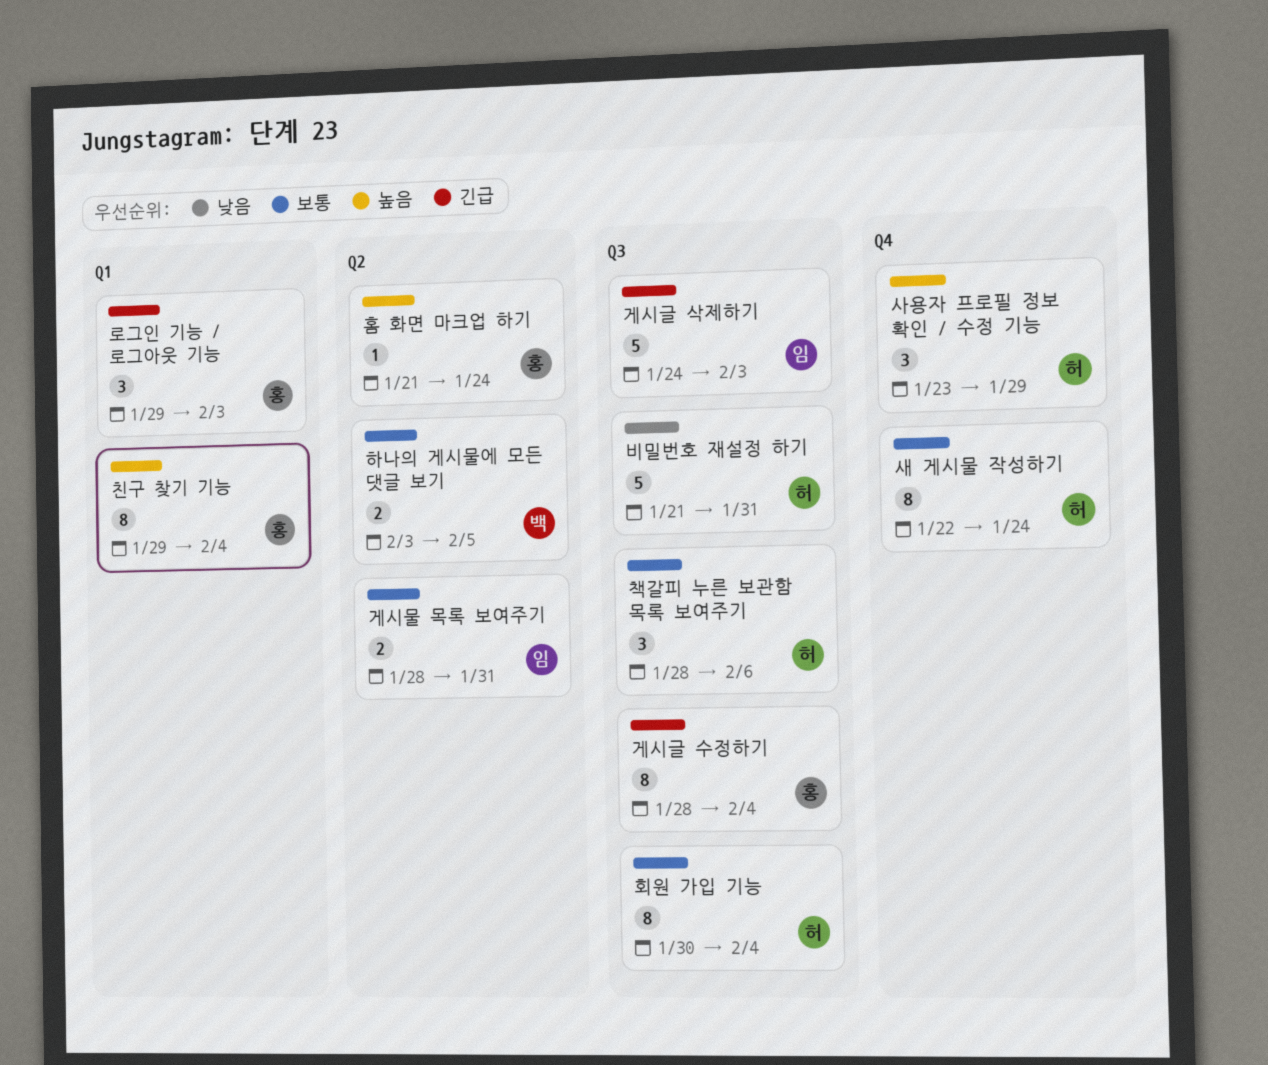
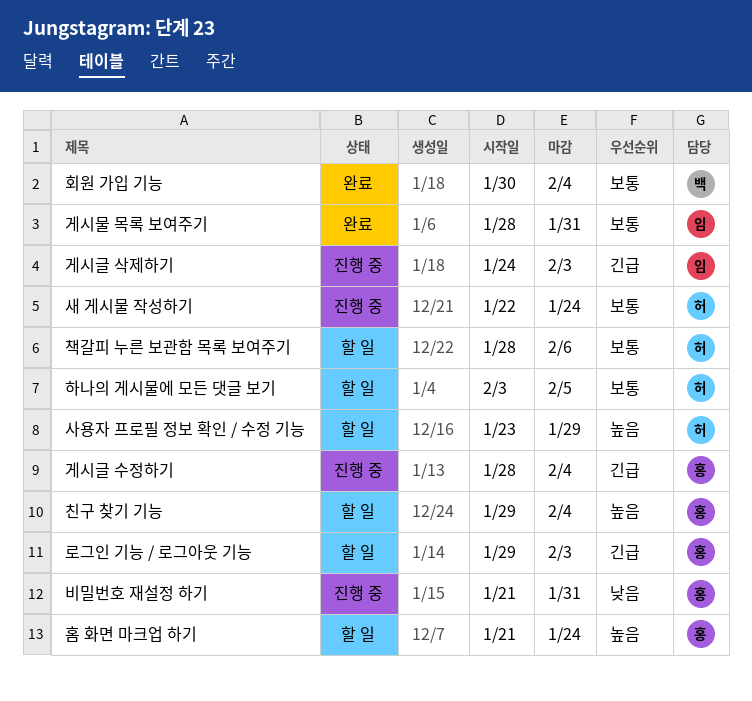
비밀번호 재설정 하기, owner: 허 -> 홍
하나의 게시물에 모든 댓글 보기, owner: 백 -> 허
회원 가입 기능, owner: 허 -> 백

